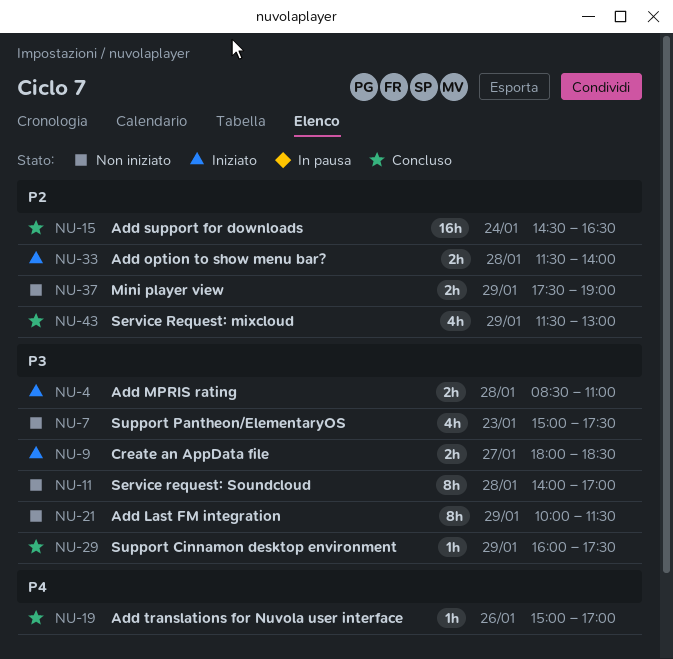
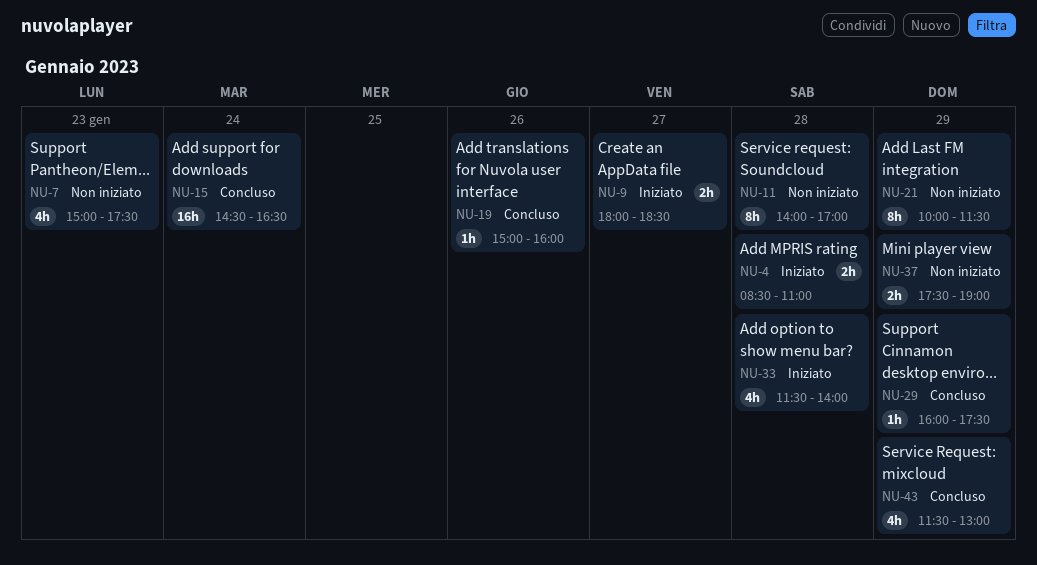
NU-19, ends: 17:00 -> 16:00
NU-33, estimate: 2h -> 4h

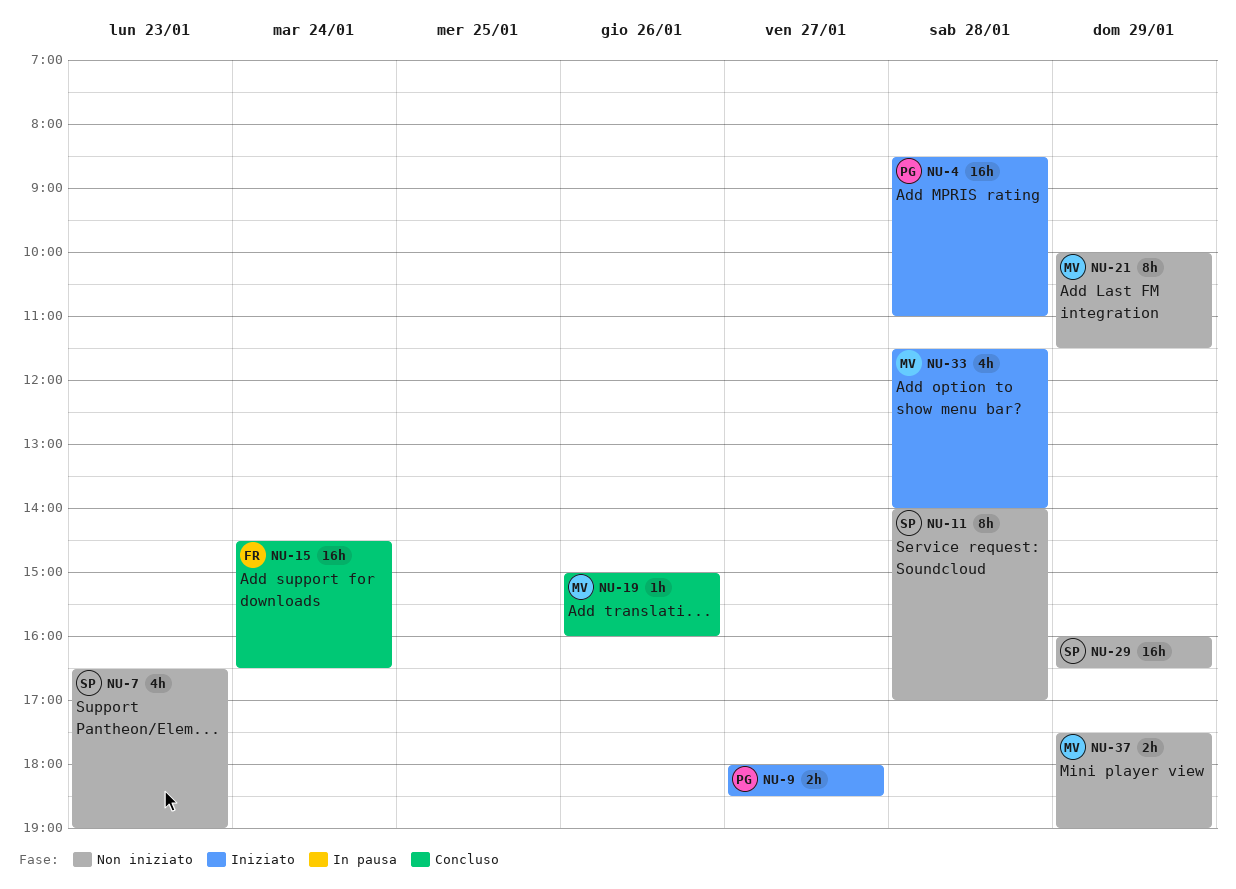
NU-4, estimate: 2h -> 16h
NU-7, begins: 15:00 -> 16:30
NU-7, ends: 17:30 -> 19:00
NU-29, status: Concluso -> Non iniziato
NU-29, estimate: 1h -> 16h
NU-29, ends: 17:30 -> 16:30
NU-43: present -> none

